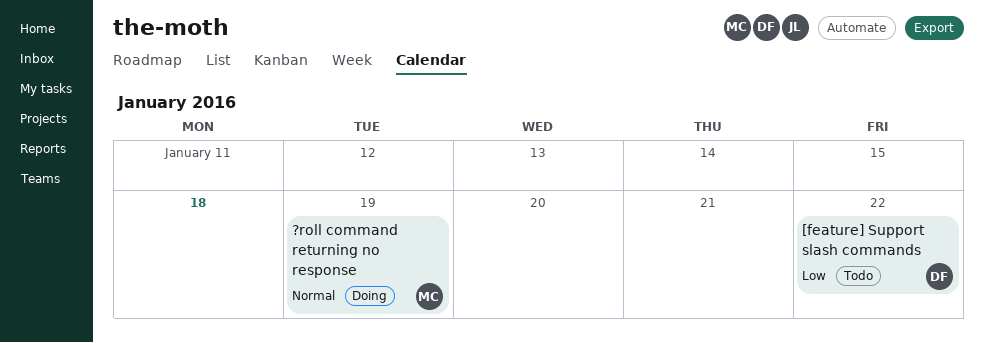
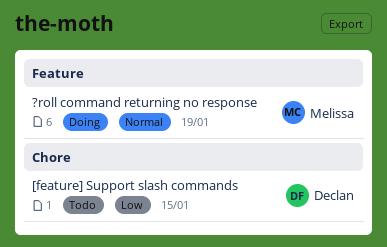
[feature] Support slash commands, due: Jan 22 -> Jan 15

